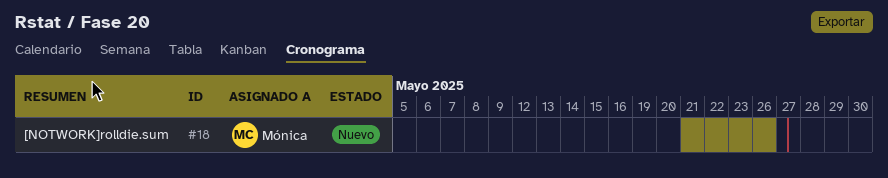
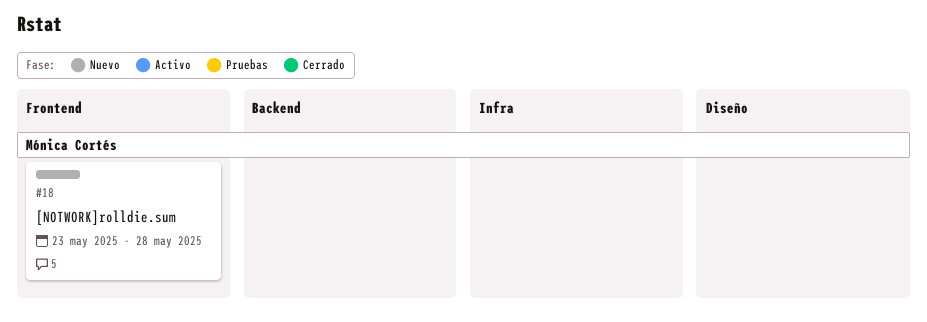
#18, start: May 21 -> May 23
#18, due: May 26 -> May 28

